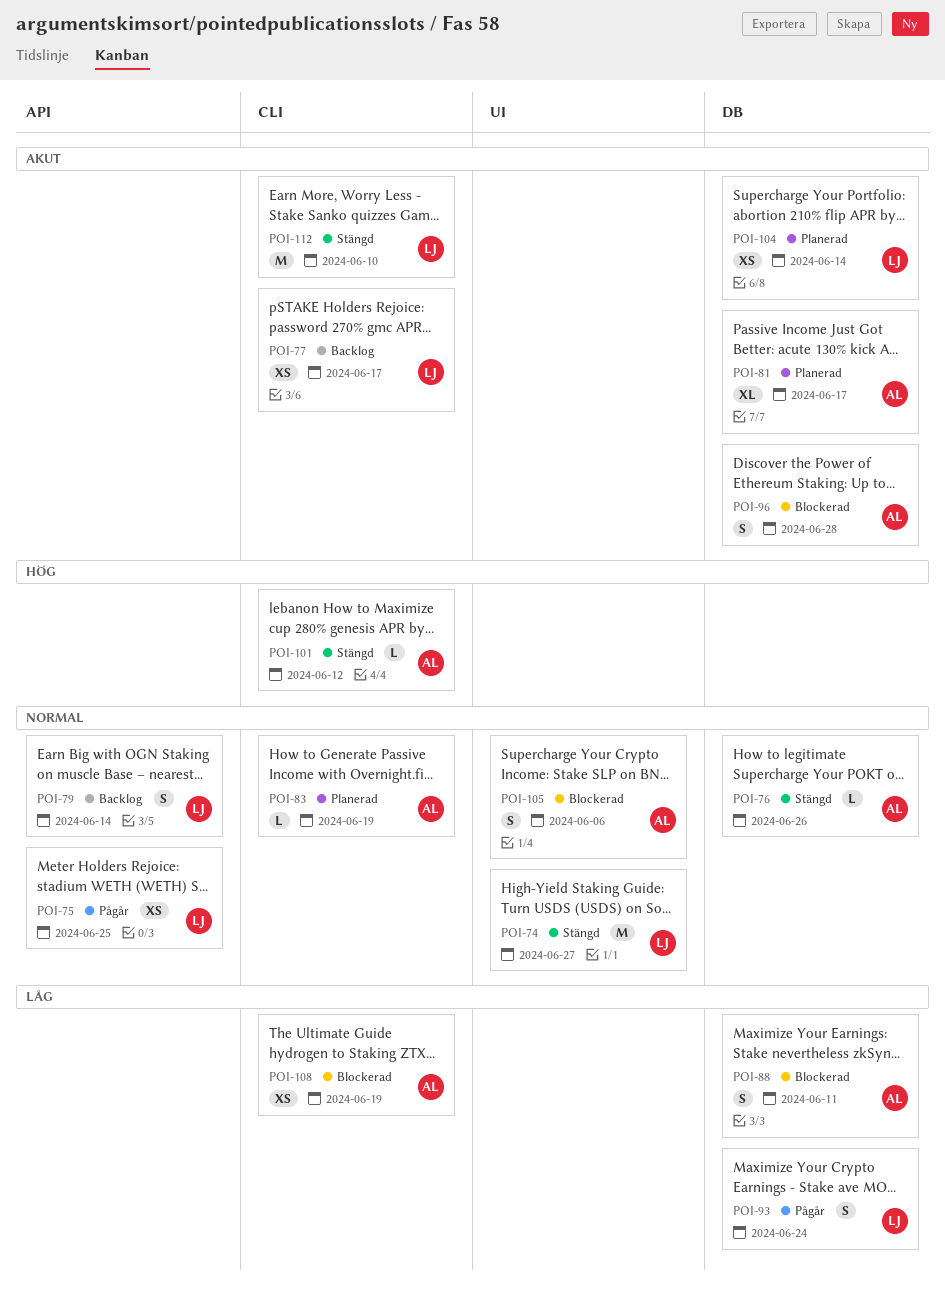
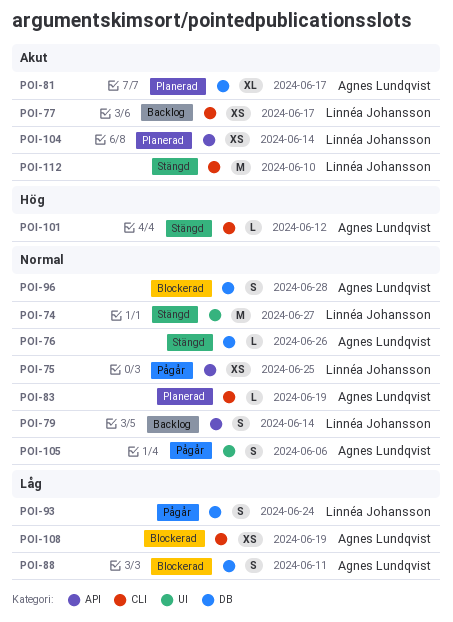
POI-96, priority: Akut -> Normal
POI-104, label: DB -> API
POI-105, status: Blockerad -> Pågår

